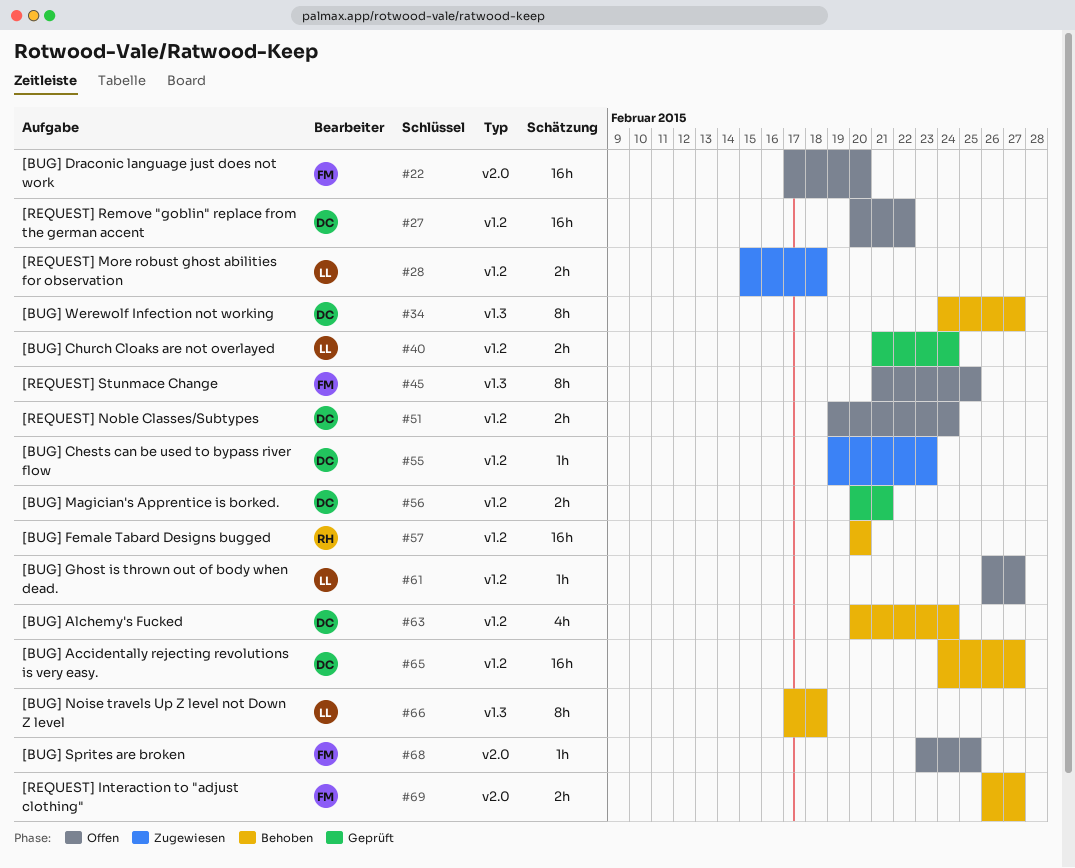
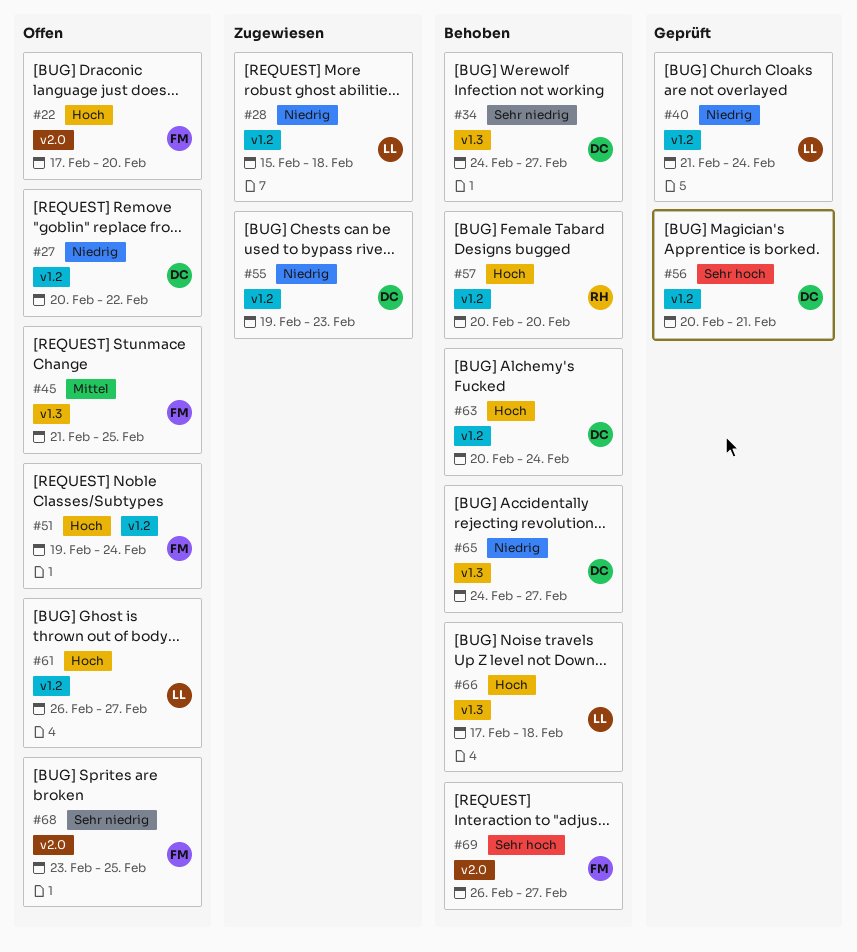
#51, owner: DC -> FM
#65, label: v1.2 -> v1.3

